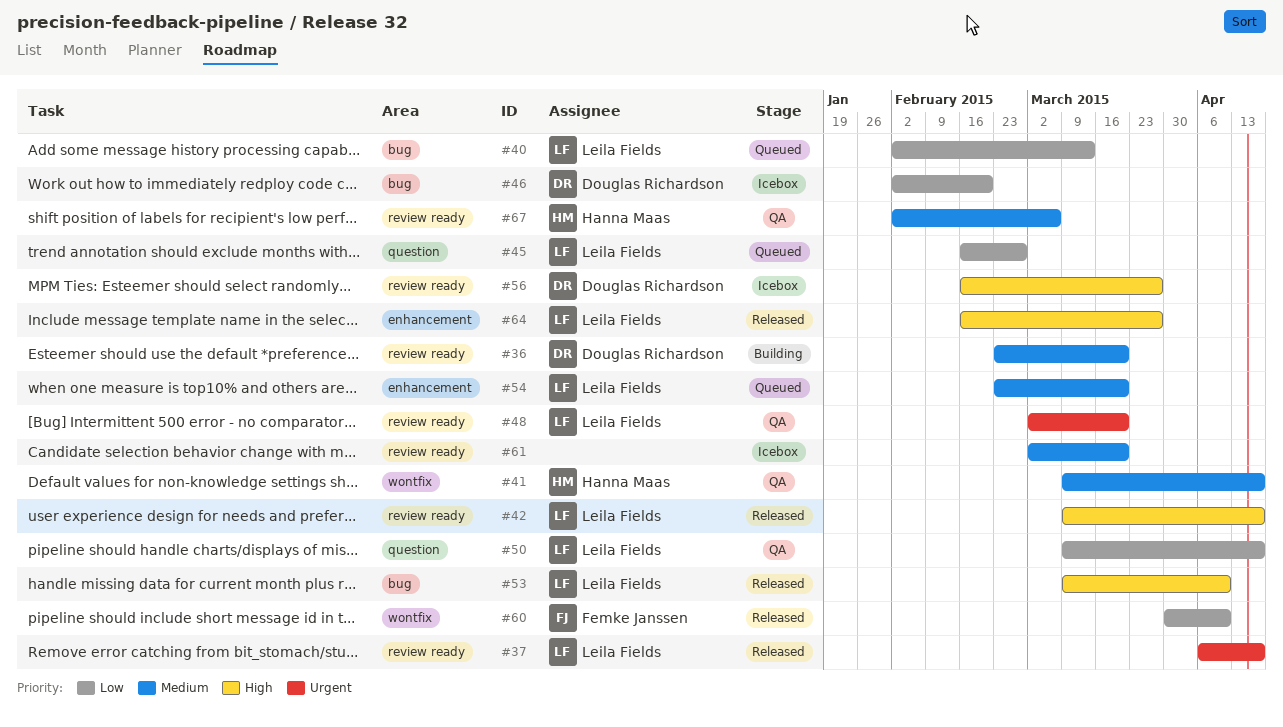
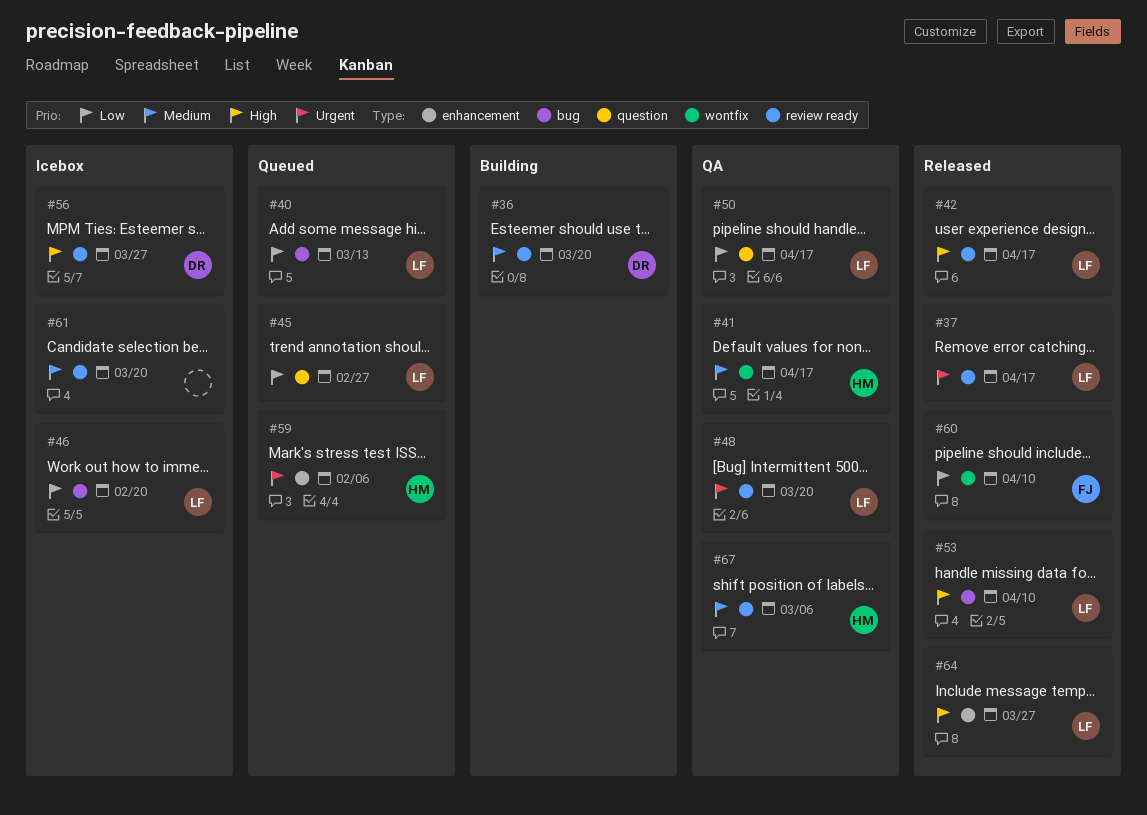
#46, owner: Douglas Richardson -> Leila Fields
#54: present -> none
#59: none -> present

